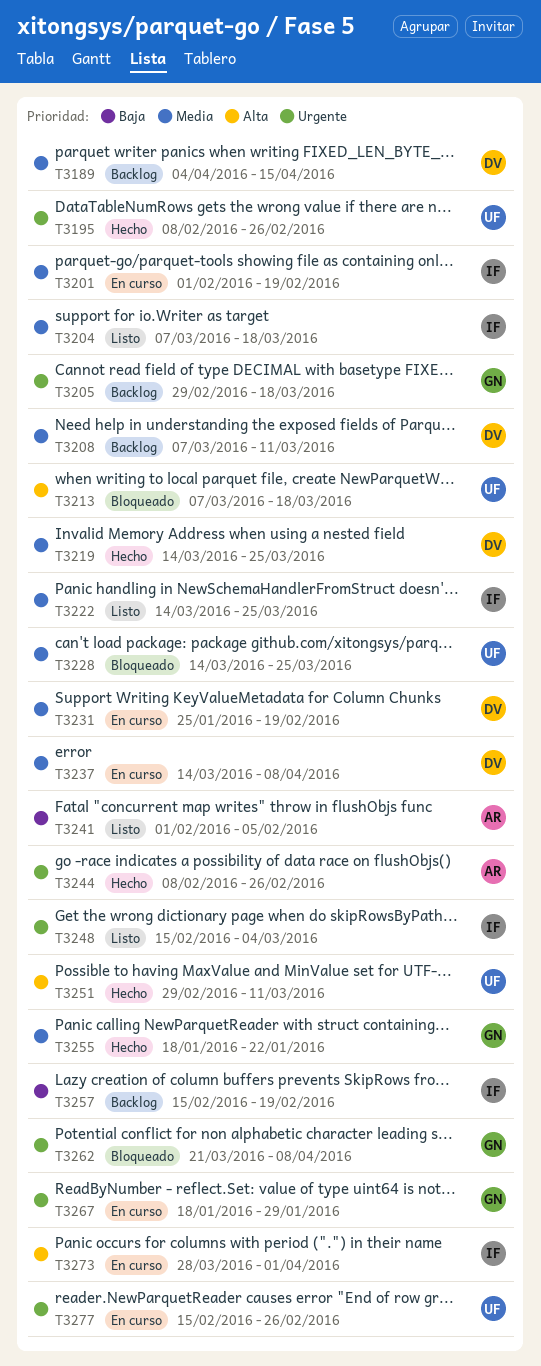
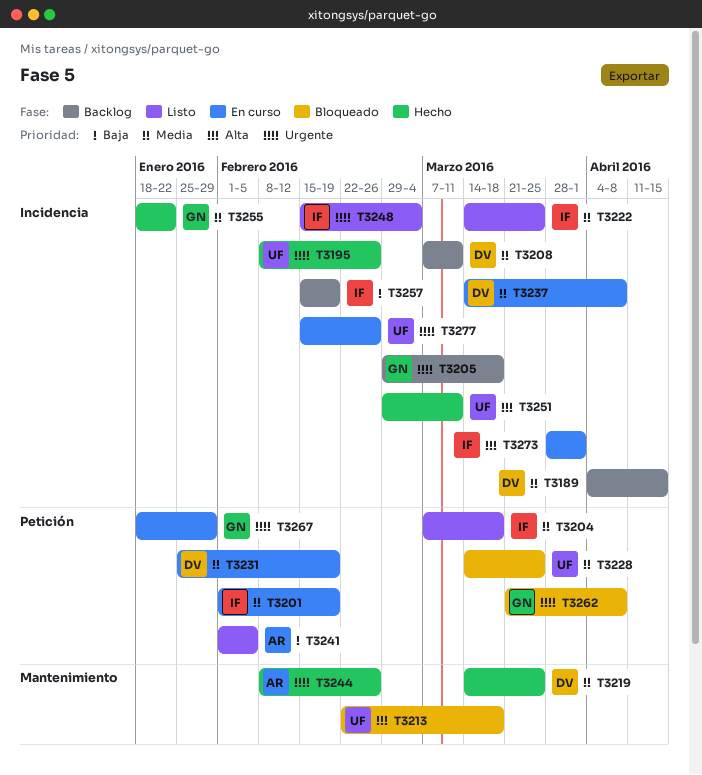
T3213, start: Mar 7 -> Feb 22

